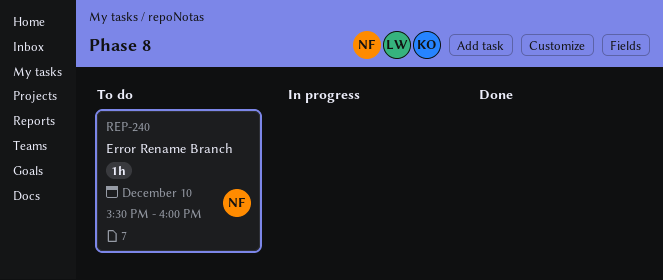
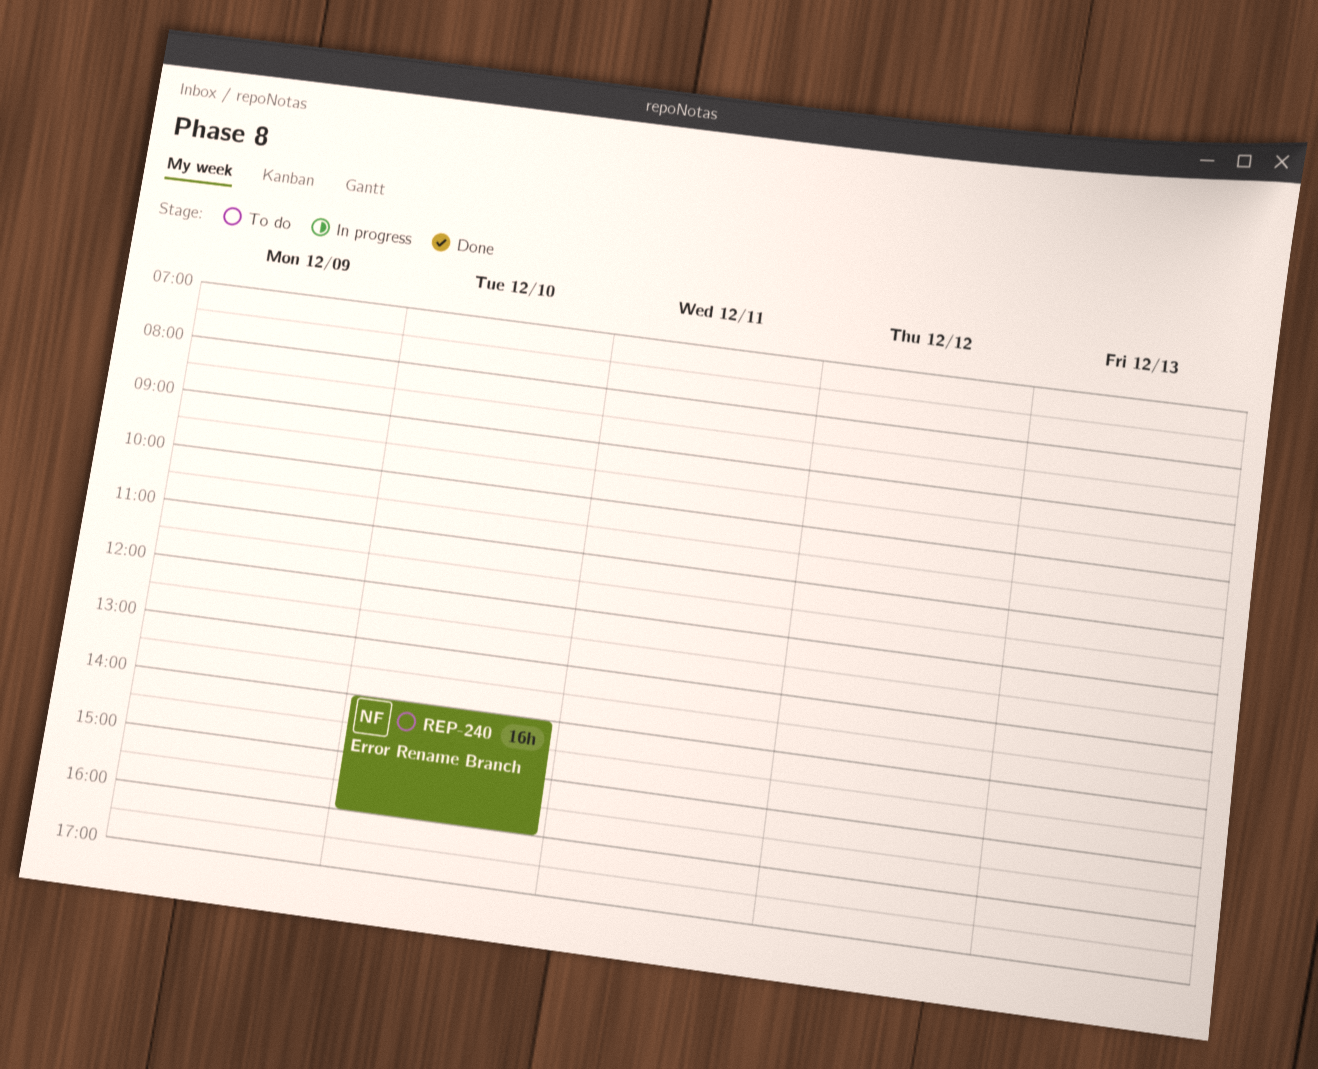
REP-240, estimate: 1h -> 16h
REP-240, begins: 15:30 -> 14:00

